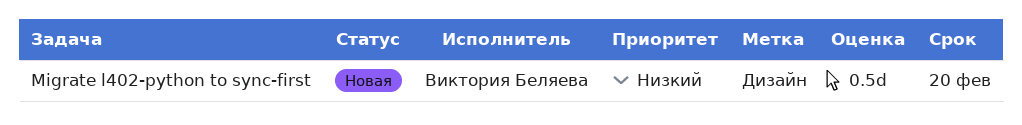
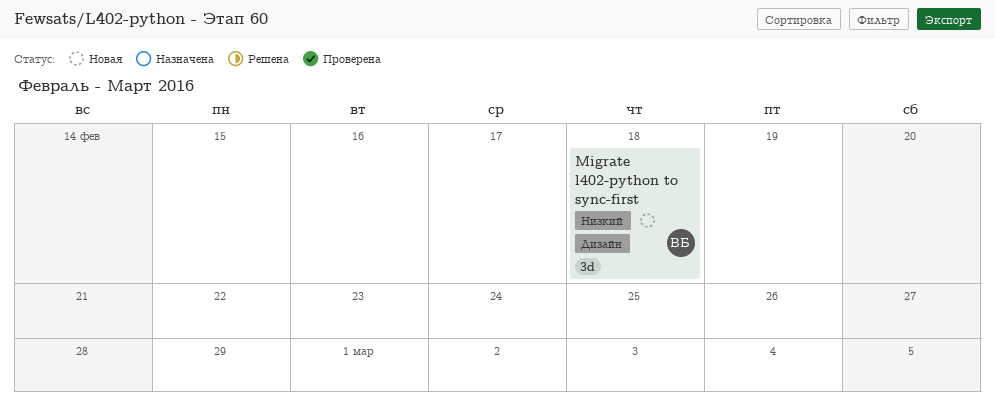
Migrate l402-python to sync-first, estimate: 0.5d -> 3d
Migrate l402-python to sync-first, due: Feb 20 -> Feb 18

